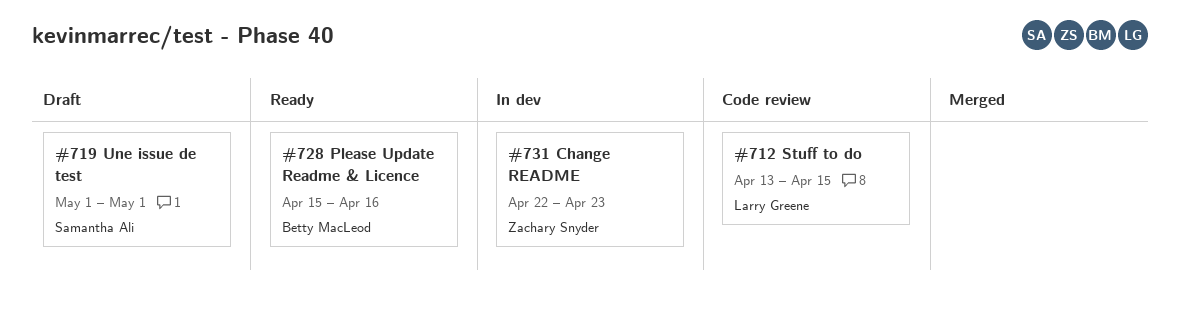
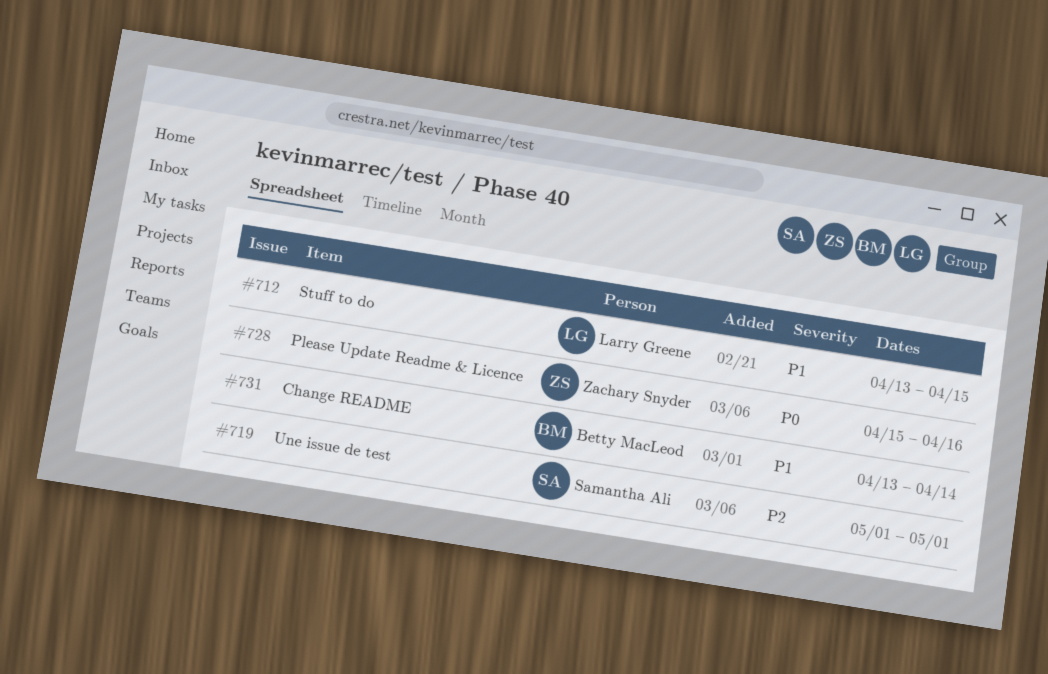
#728, owner: Betty MacLeod -> Zachary Snyder
#731, owner: Zachary Snyder -> Betty MacLeod
#731, start: Apr 22 -> Apr 13
#731, due: Apr 23 -> Apr 14

